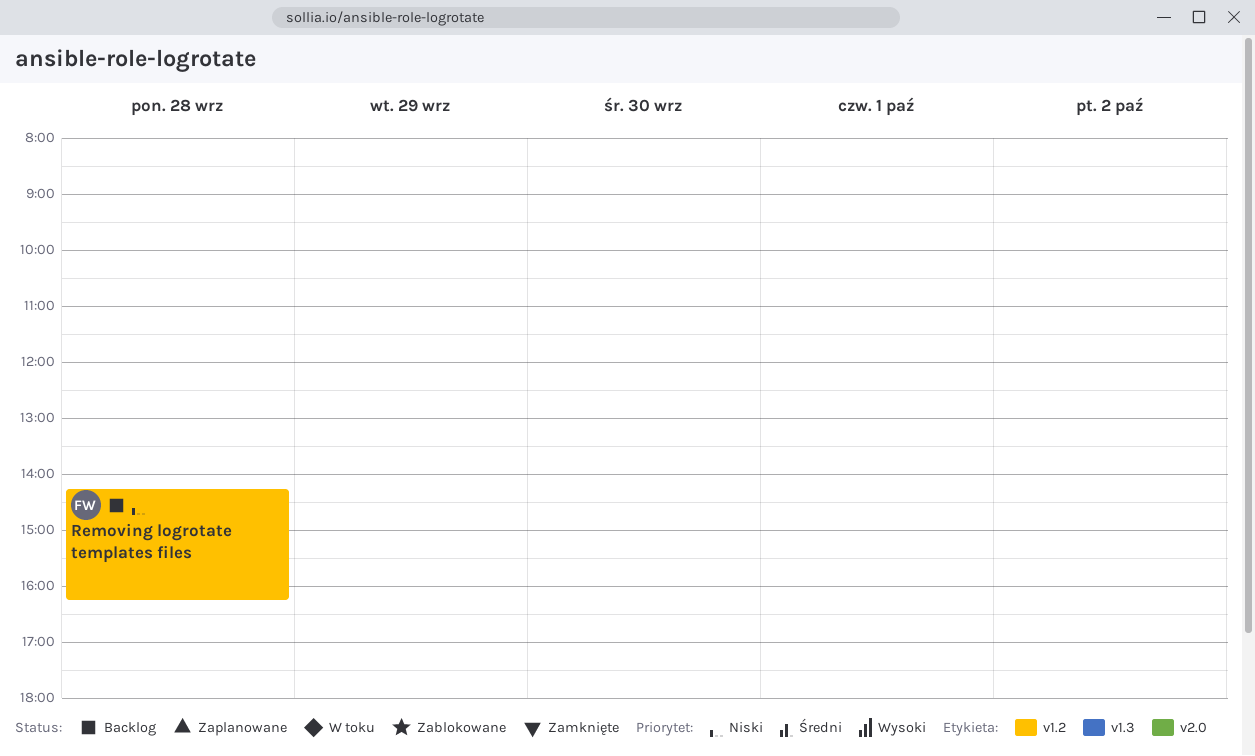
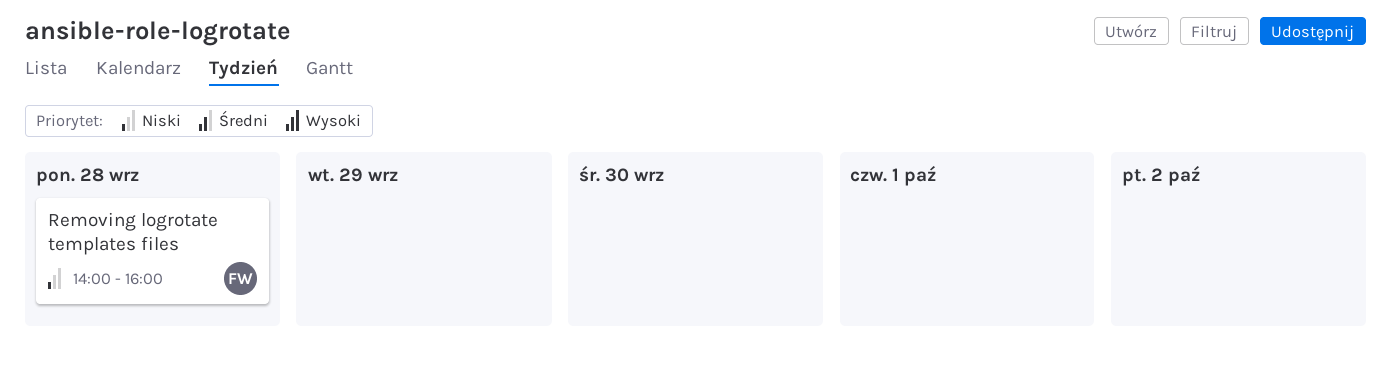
Removing logrotate templates files, begins: 14:15 -> 14:00
Removing logrotate templates files, ends: 16:15 -> 16:00

